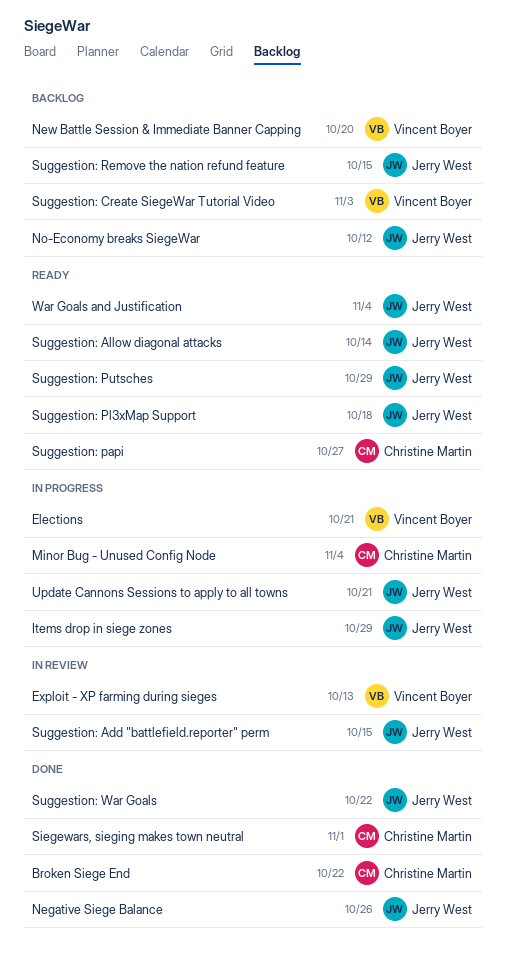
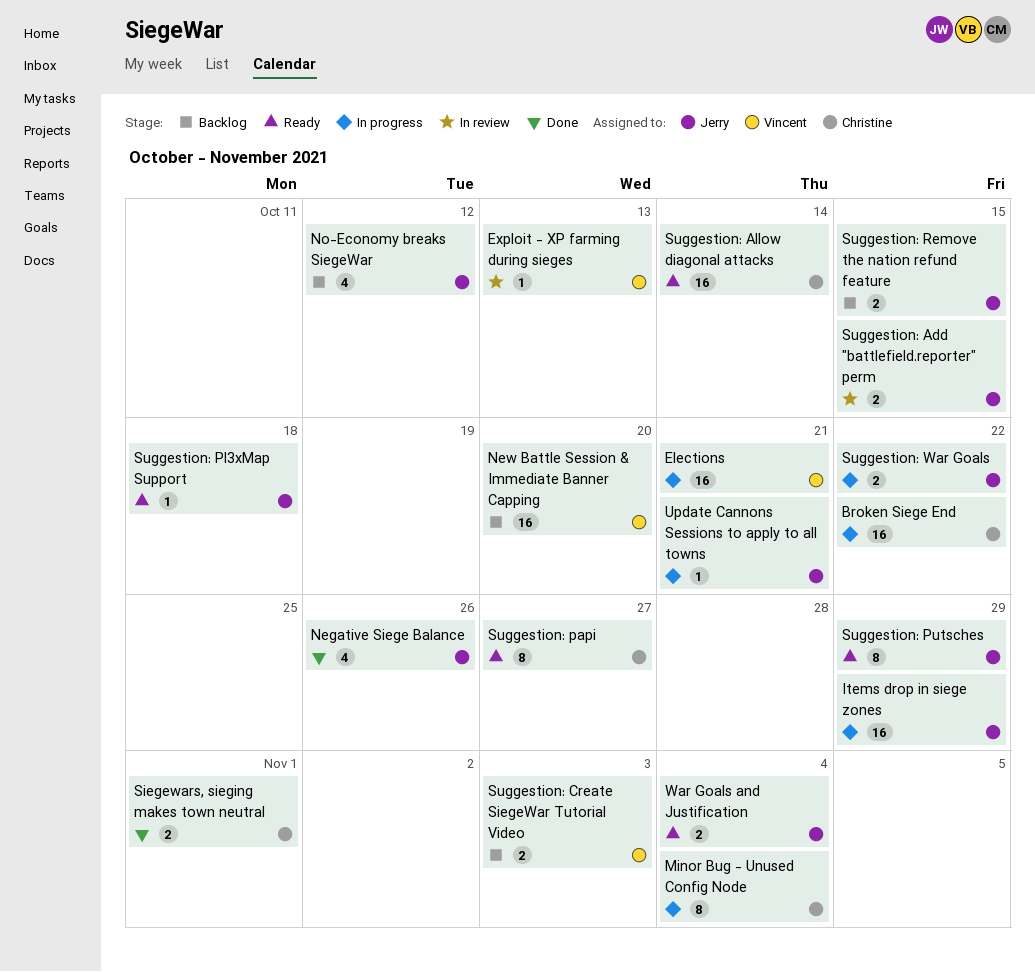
Broken Siege End, status: Done -> In progress
Suggestion: Allow diagonal attacks, owner: Jerry West -> Christine Martin
Suggestion: War Goals, status: Done -> In progress

